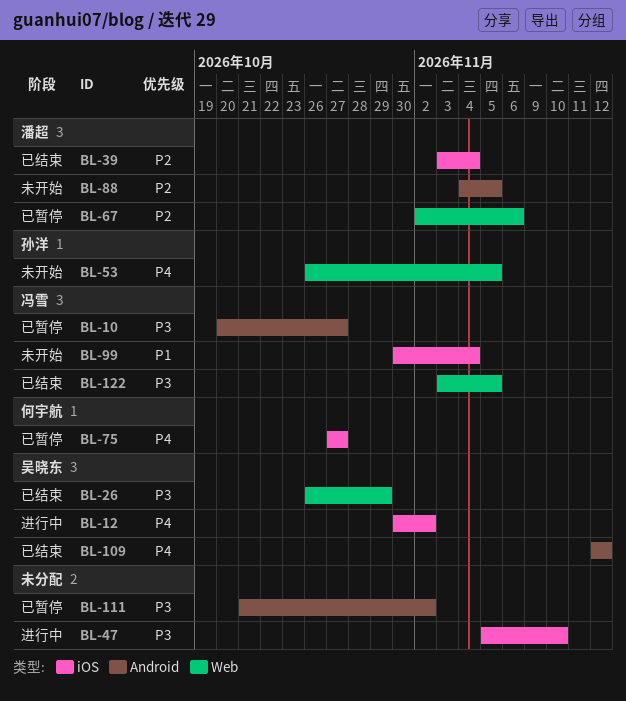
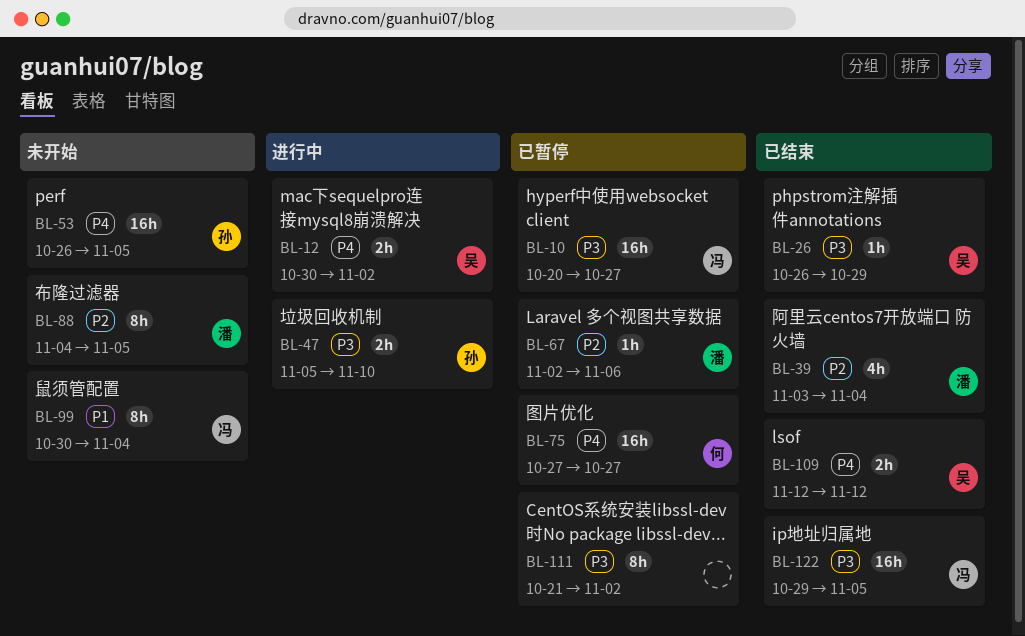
BL-47, owner: none -> 孙洋
BL-122, start: Nov 3 -> Oct 29

